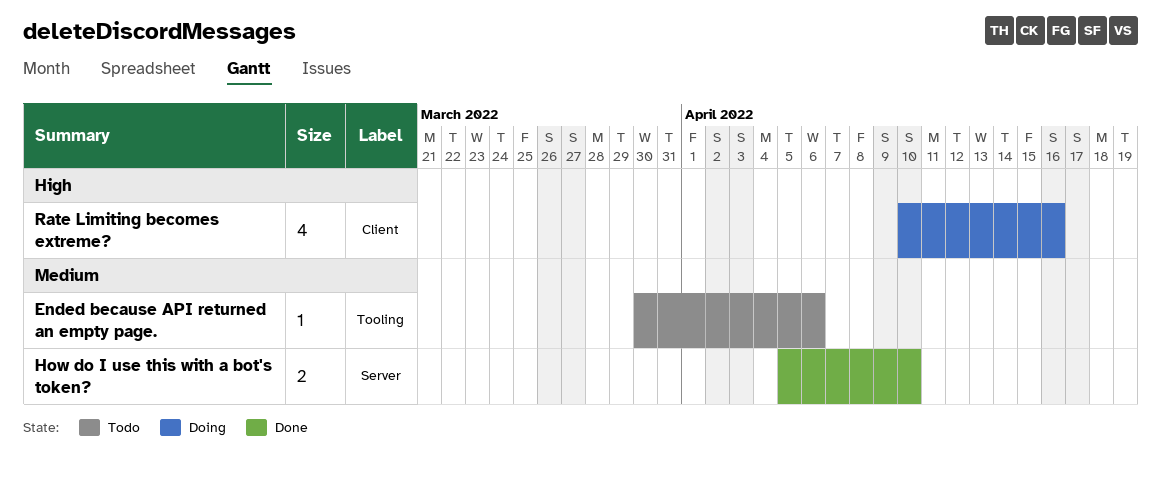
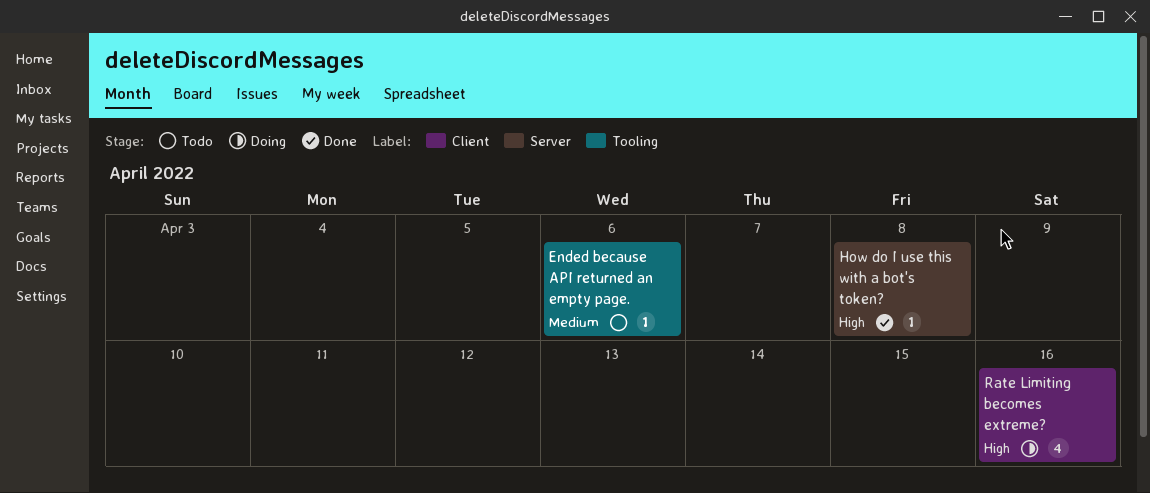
How do I use this with a bot's token?, priority: Medium -> High
How do I use this with a bot's token?, estimate: 2 -> 1
How do I use this with a bot's token?, due: Apr 10 -> Apr 8

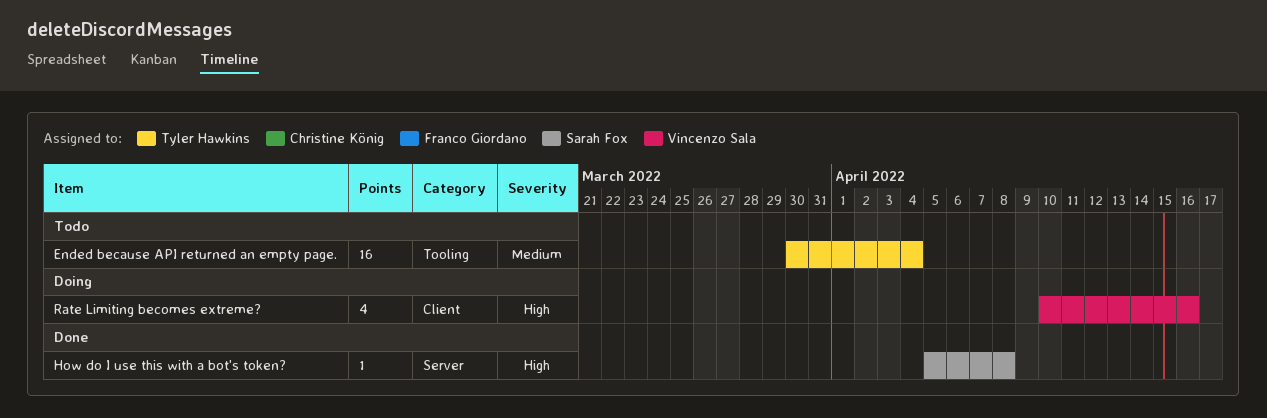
Ended because API returned an empty page., estimate: 1 -> 16
Ended because API returned an empty page., due: Apr 6 -> Apr 4

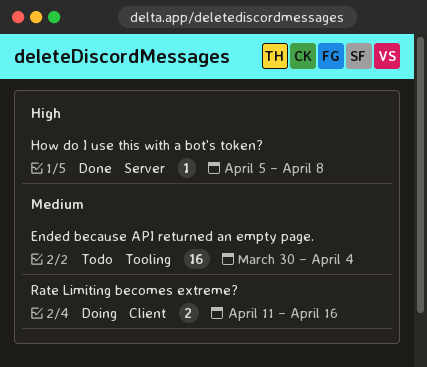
Rate Limiting becomes extreme?, priority: High -> Medium
Rate Limiting becomes extreme?, estimate: 4 -> 2
Rate Limiting becomes extreme?, start: Apr 10 -> Apr 11

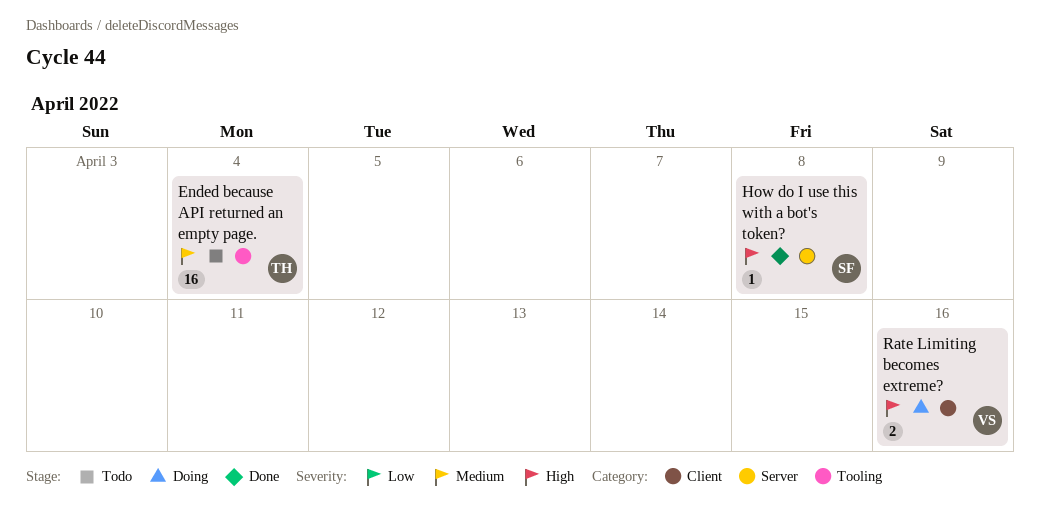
Rate Limiting becomes extreme?, priority: Medium -> High

